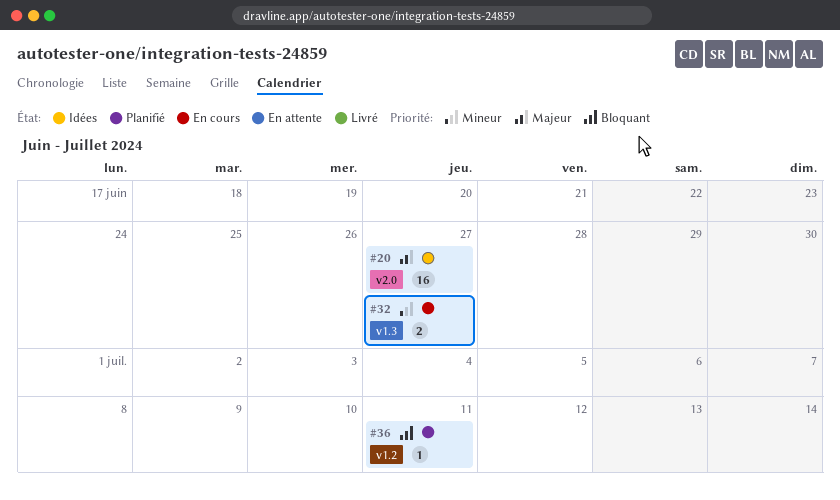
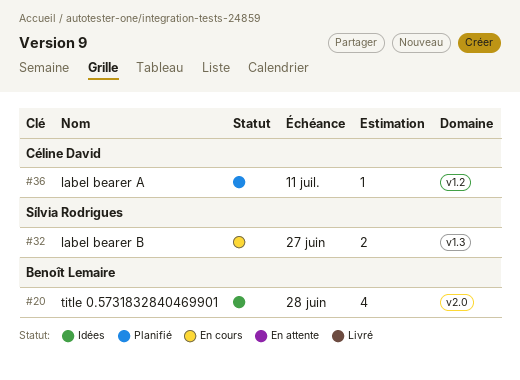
#20, estimate: 16 -> 4
#20, due: Jun 27 -> Jun 28

